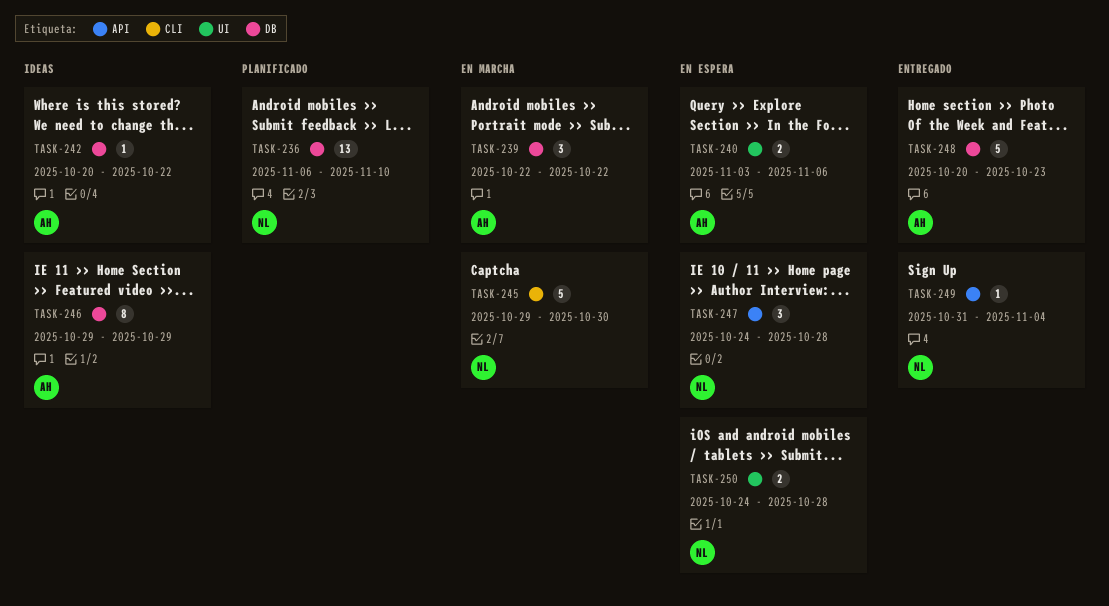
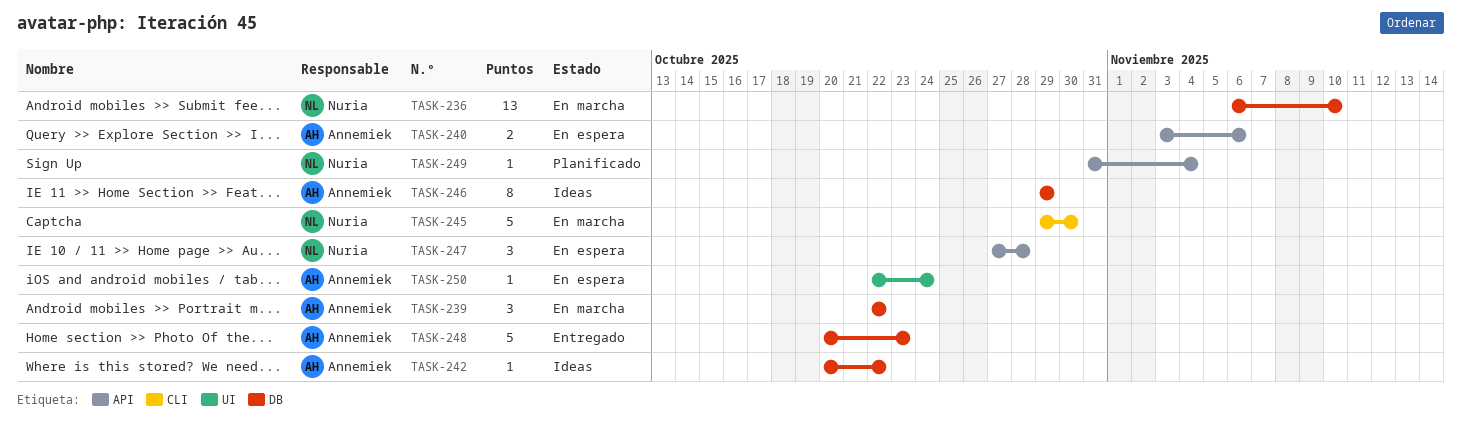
TASK-236, status: Planificado -> En marcha
TASK-240, label: UI -> API
TASK-247, start: Oct 24 -> Oct 27
TASK-249, status: Entregado -> Planificado
TASK-250, owner: Nuria -> Annemiek
TASK-250, estimate: 2 -> 1
TASK-250, start: Oct 24 -> Oct 22
TASK-250, due: Oct 28 -> Oct 24

